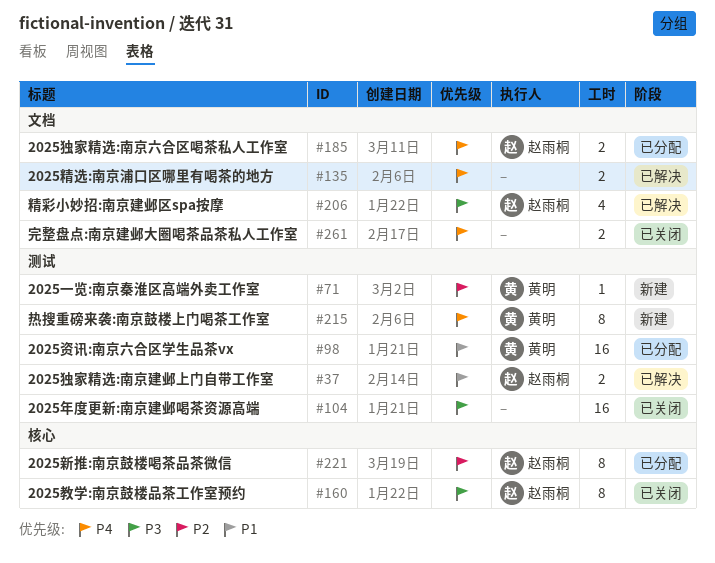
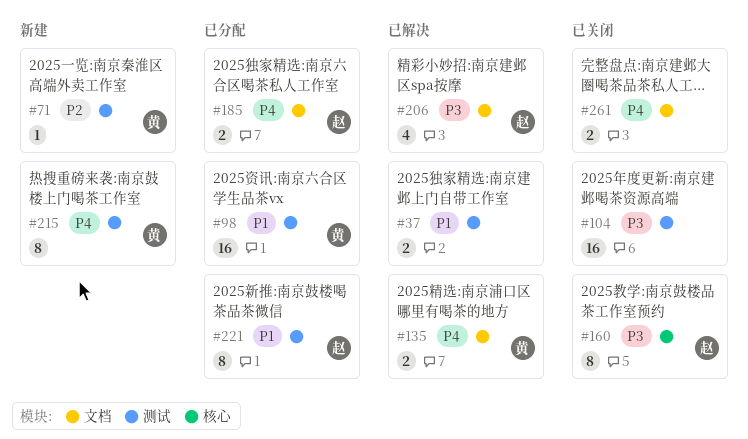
#37, owner: 赵雨桐 -> none
#135, owner: none -> 黄明
#221, priority: P2 -> P1
#221, label: 核心 -> 测试

